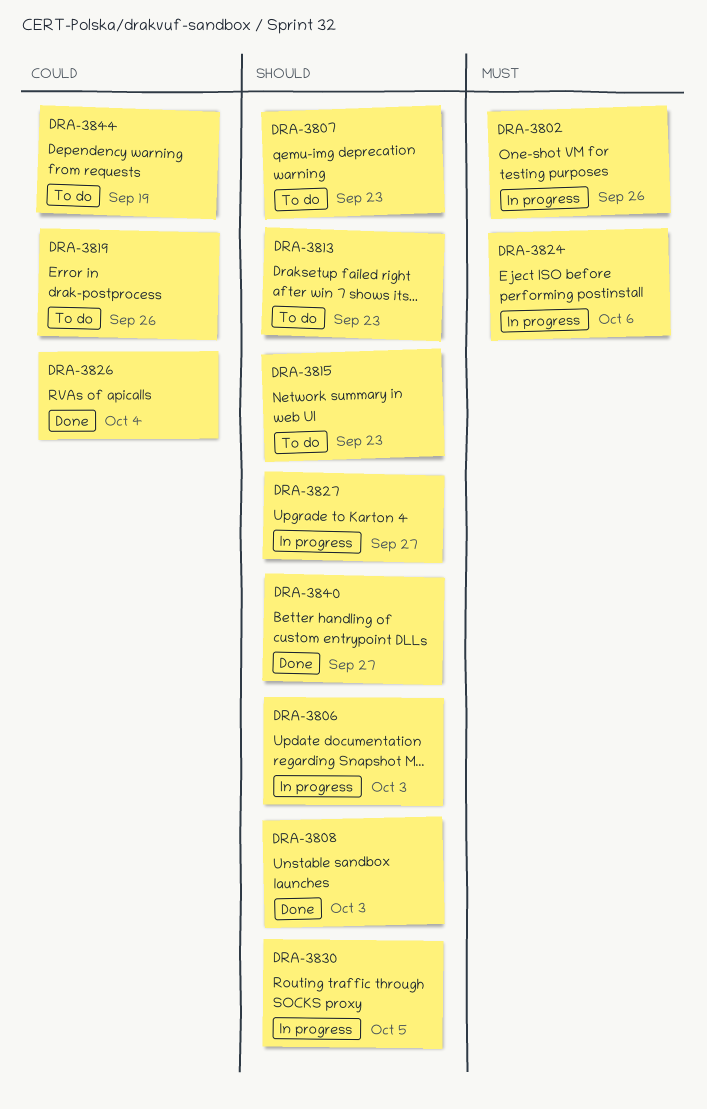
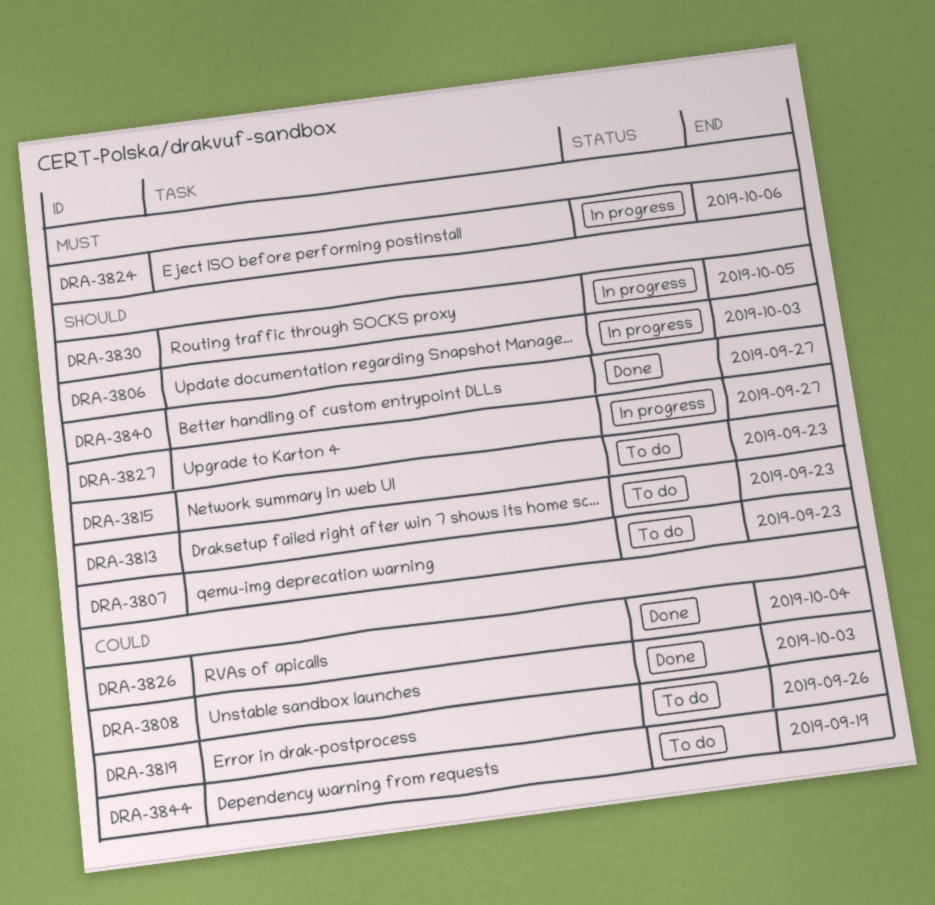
DRA-3802: present -> none
DRA-3808, priority: Should -> Could

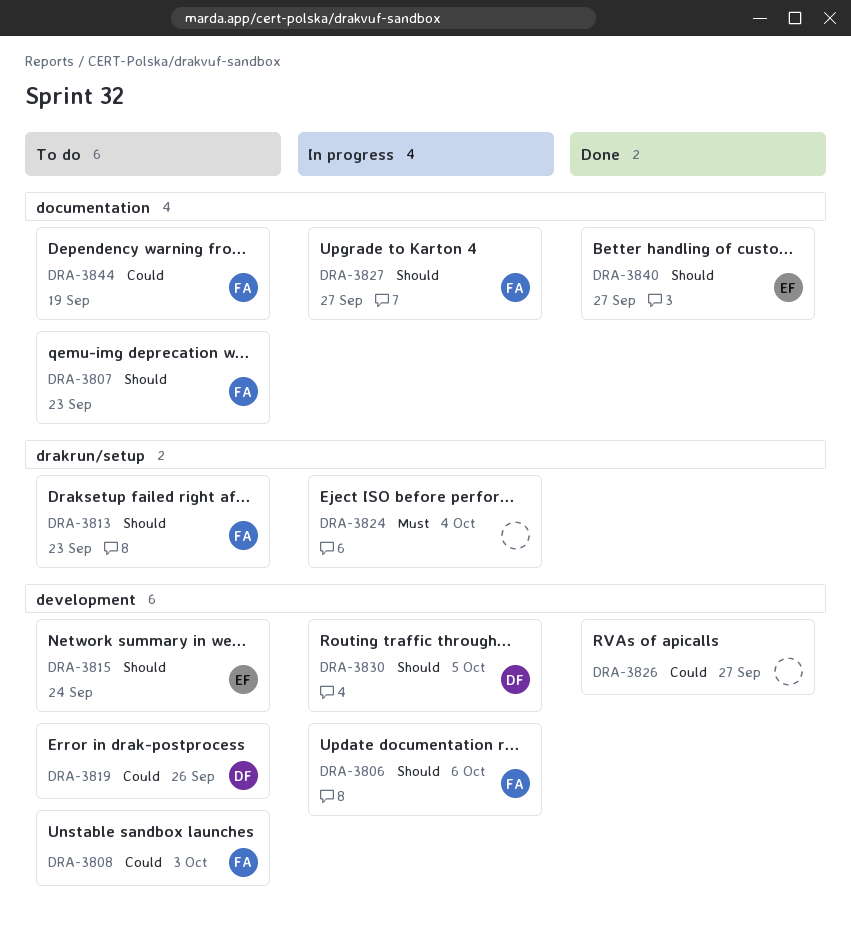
DRA-3806, due: Oct 3 -> Oct 6
DRA-3808, status: Done -> To do
DRA-3815, due: Sep 23 -> Sep 24
DRA-3824, due: Oct 6 -> Oct 4
DRA-3826, due: Oct 4 -> Sep 27

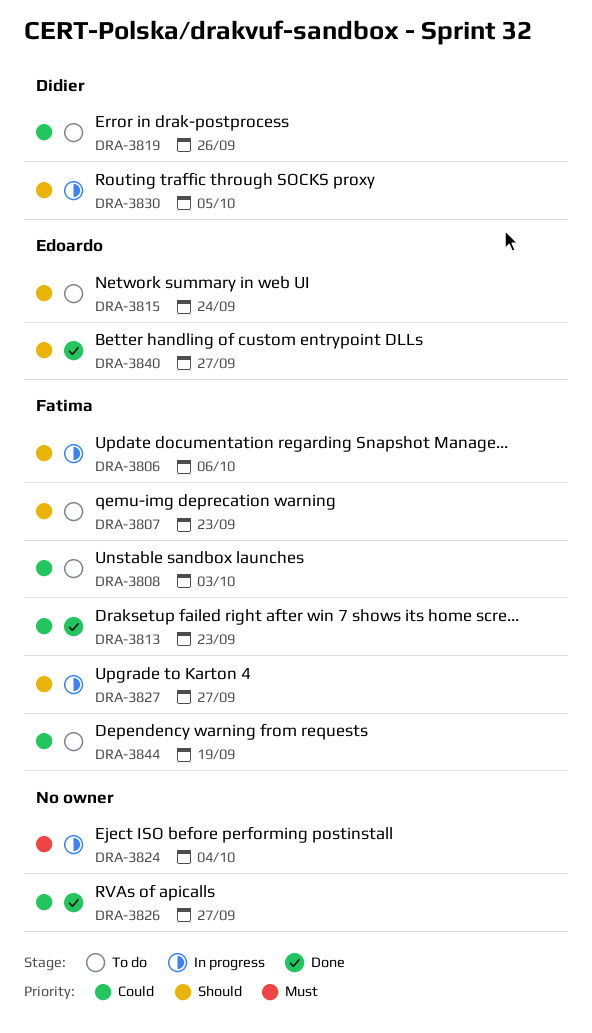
DRA-3813, status: To do -> Done
DRA-3813, priority: Should -> Could

